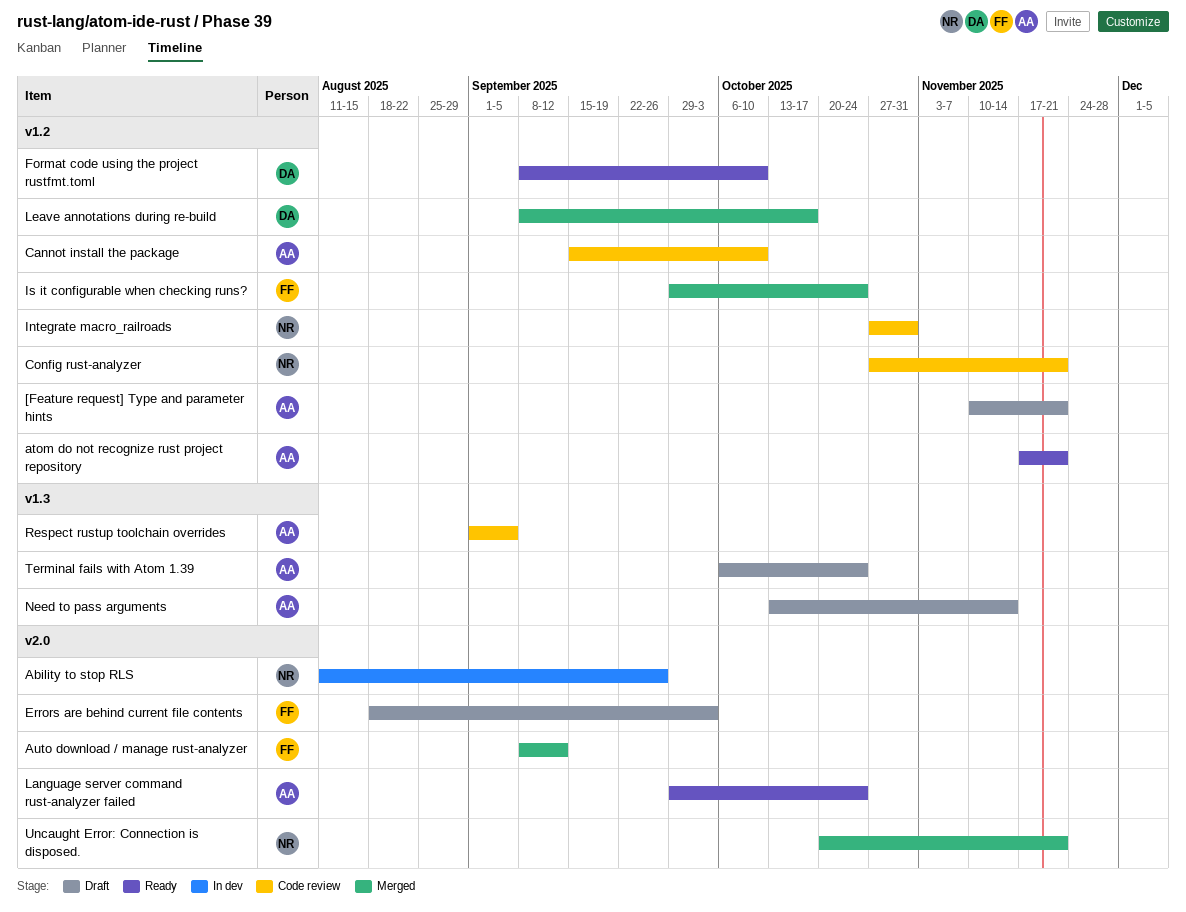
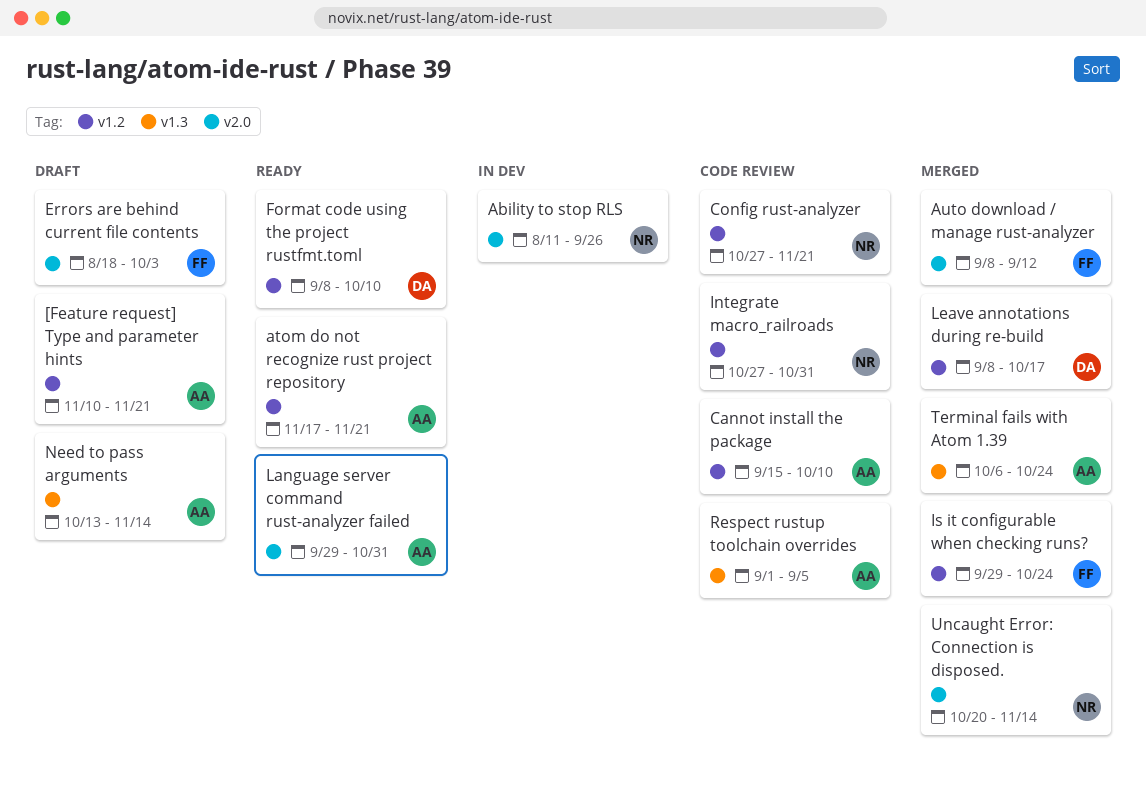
Language server command rust-analyzer failed, due: Oct 24 -> Oct 31
Terminal fails with Atom 1.39, status: Draft -> Merged
Uncaught Error: Connection is disposed., due: Nov 21 -> Nov 14

